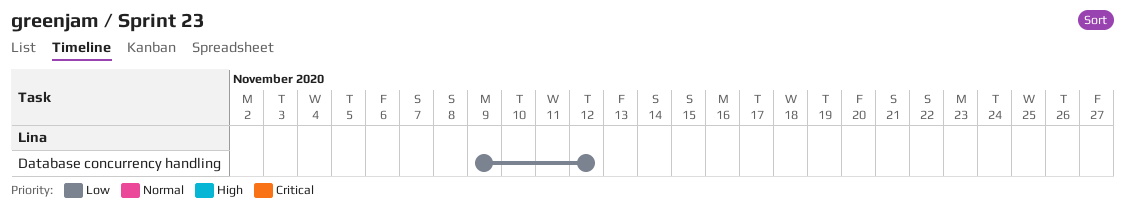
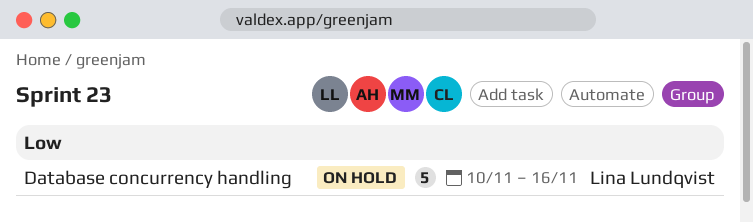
Database concurrency handling, start: Nov 9 -> Nov 10
Database concurrency handling, due: Nov 12 -> Nov 16

